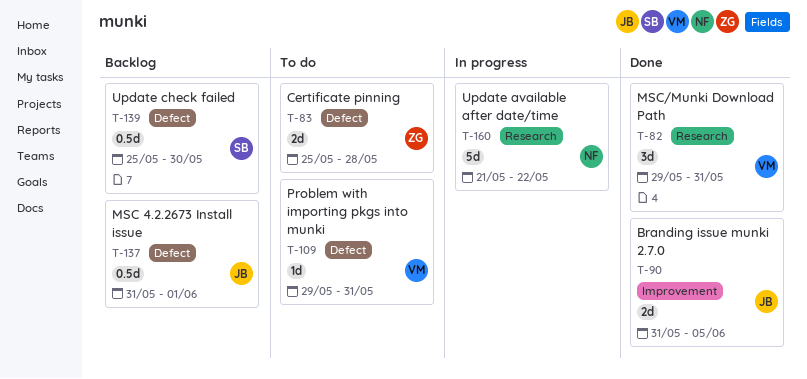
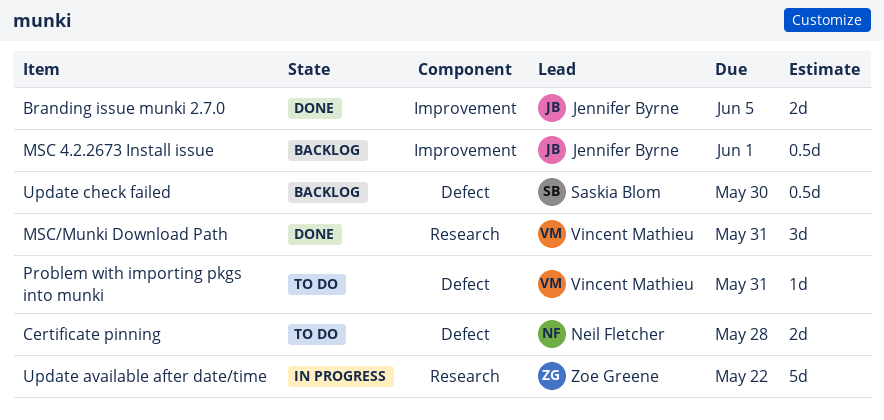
Certificate pinning, owner: Zoe Greene -> Neil Fletcher
MSC 4.2.2673 Install issue, label: Defect -> Improvement
Update available after date/time, owner: Neil Fletcher -> Zoe Greene

